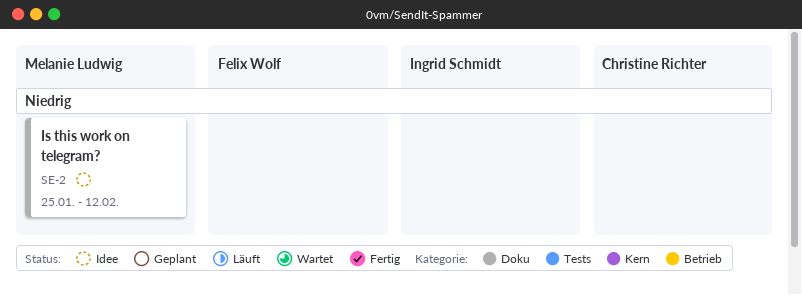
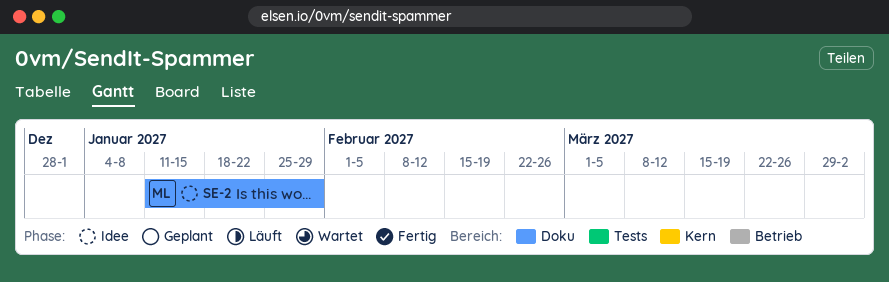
SE-2, start: Jan 25 -> Jan 11
SE-2, due: Feb 12 -> Jan 29

